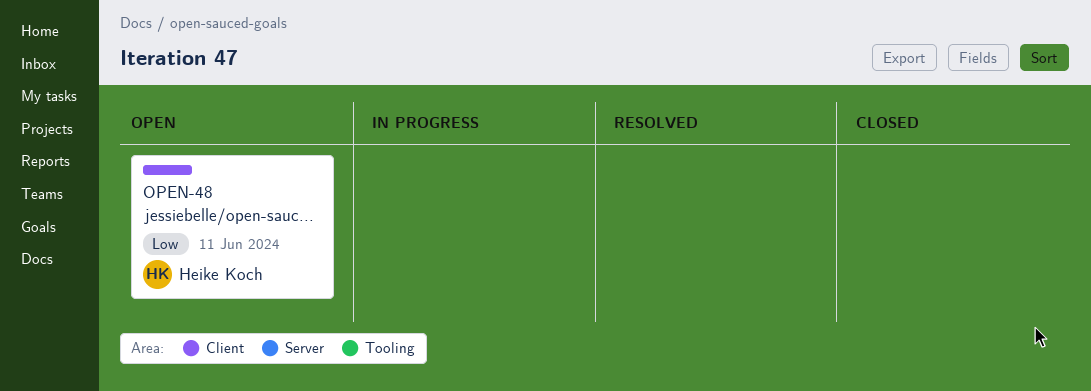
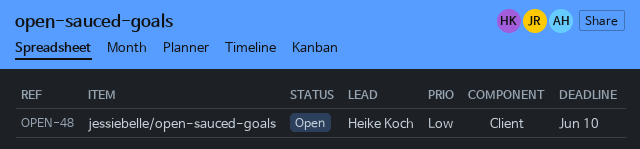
OPEN-48, due: Jun 11 -> Jun 10

